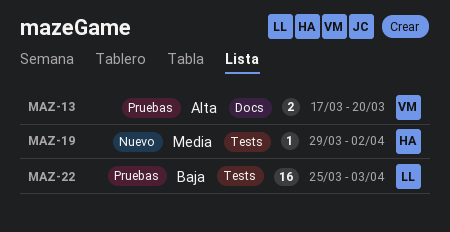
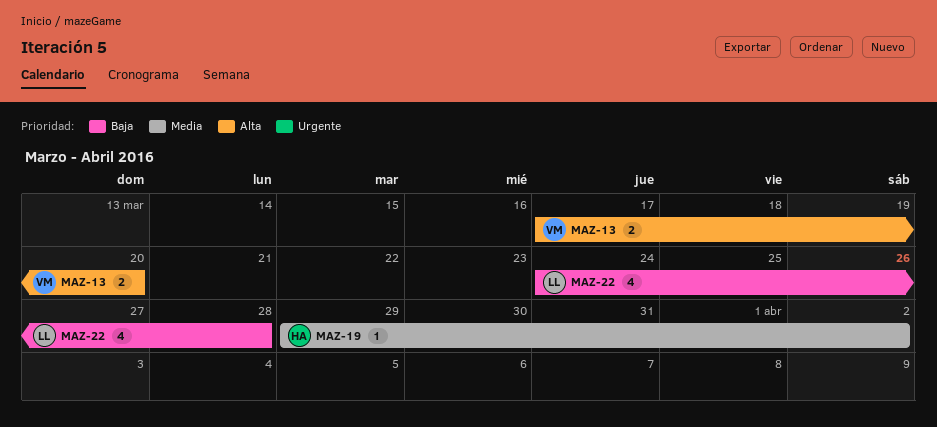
MAZ-22, estimate: 16 -> 4
MAZ-22, start: Mar 25 -> Mar 24
MAZ-22, due: Apr 3 -> Mar 28

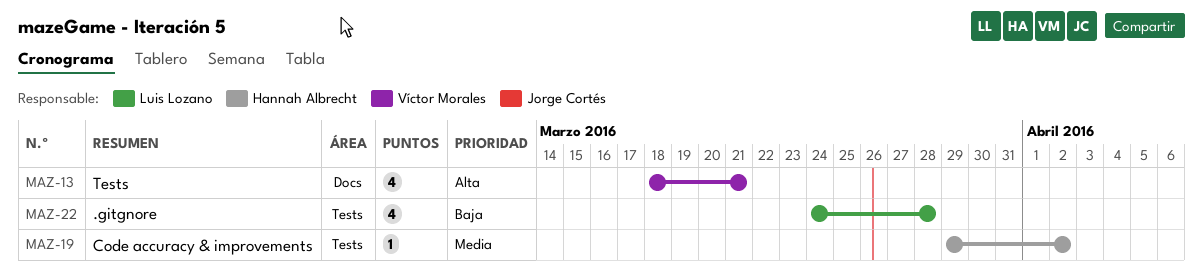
MAZ-13, estimate: 2 -> 4
MAZ-13, start: Mar 17 -> Mar 18
MAZ-13, due: Mar 20 -> Mar 21

